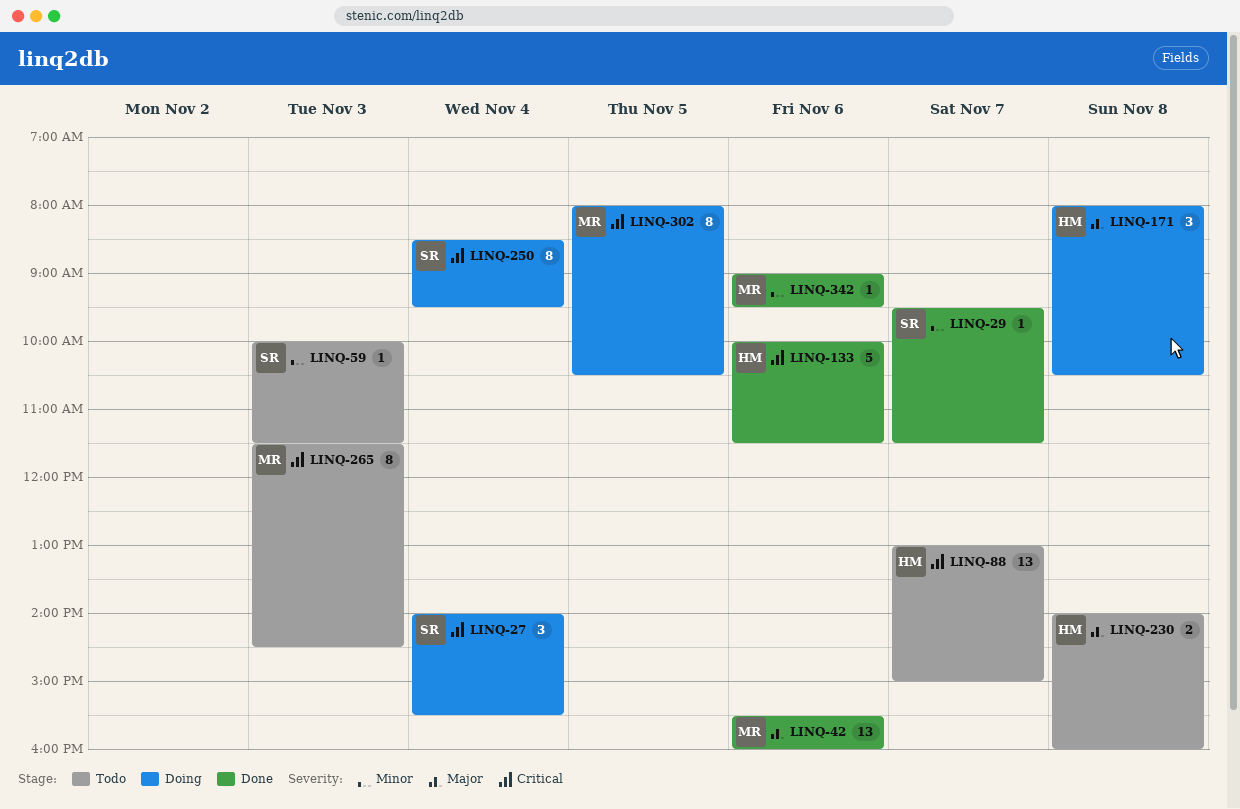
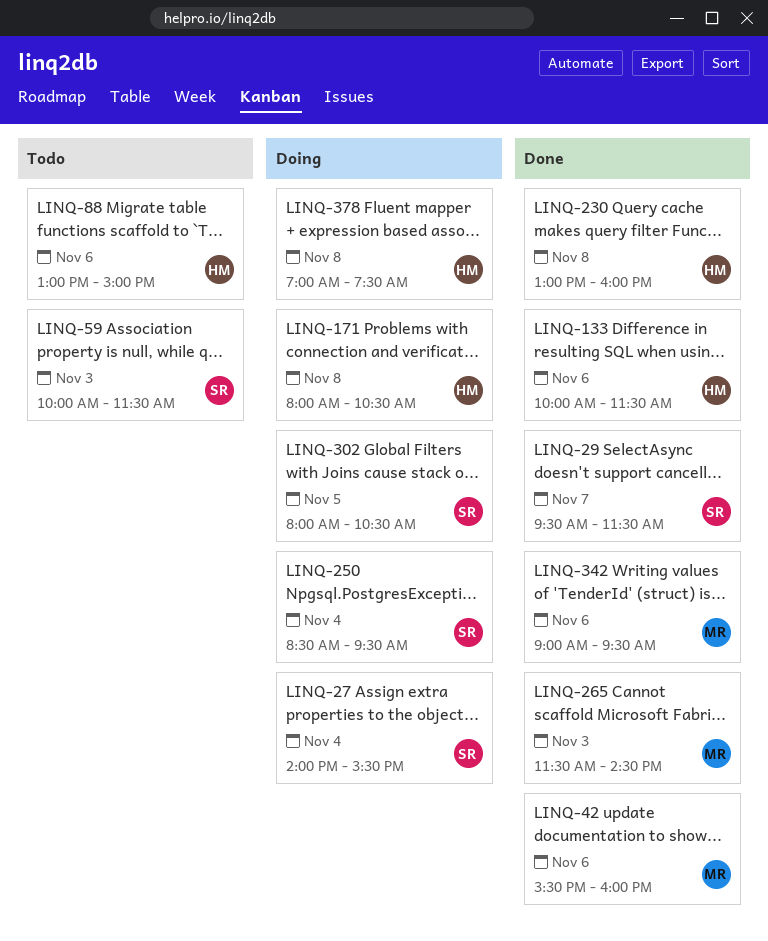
LINQ-88, day: Nov 7 -> Nov 6
LINQ-230, status: Todo -> Done
LINQ-230, begins: 14:00 -> 13:00
LINQ-265, status: Todo -> Done
LINQ-302, owner: MR -> SR
LINQ-378: none -> present

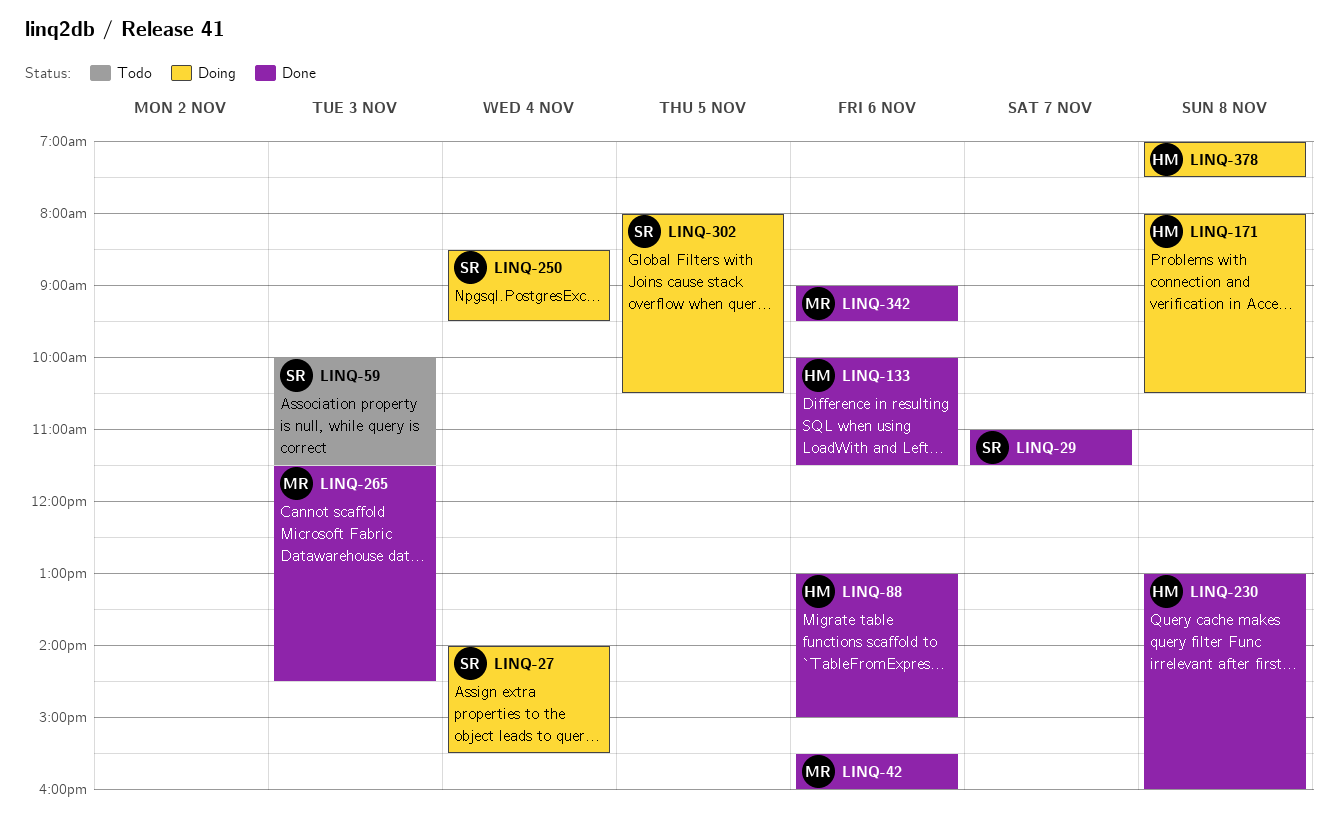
LINQ-29, begins: 09:30 -> 11:00
LINQ-88, status: Todo -> Done

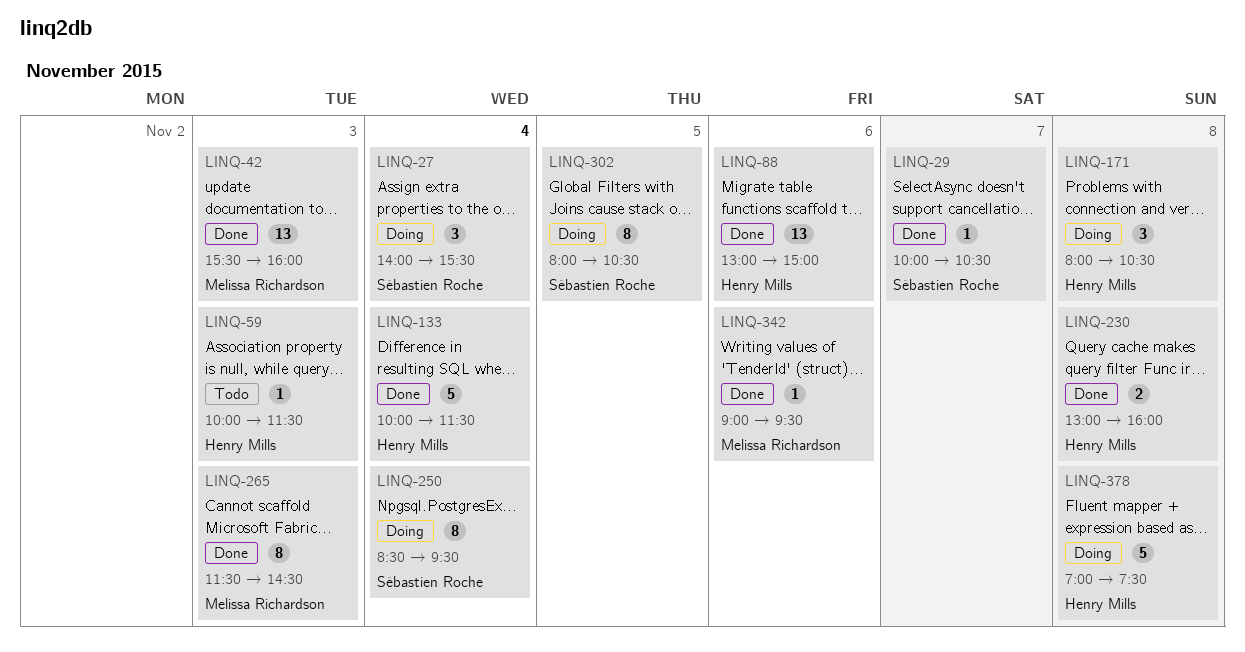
LINQ-29, begins: 11:00 -> 10:00
LINQ-29, ends: 11:30 -> 10:30
LINQ-42, day: Nov 6 -> Nov 3
LINQ-59, owner: Sébastien Roche -> Henry Mills
LINQ-133, day: Nov 6 -> Nov 4

